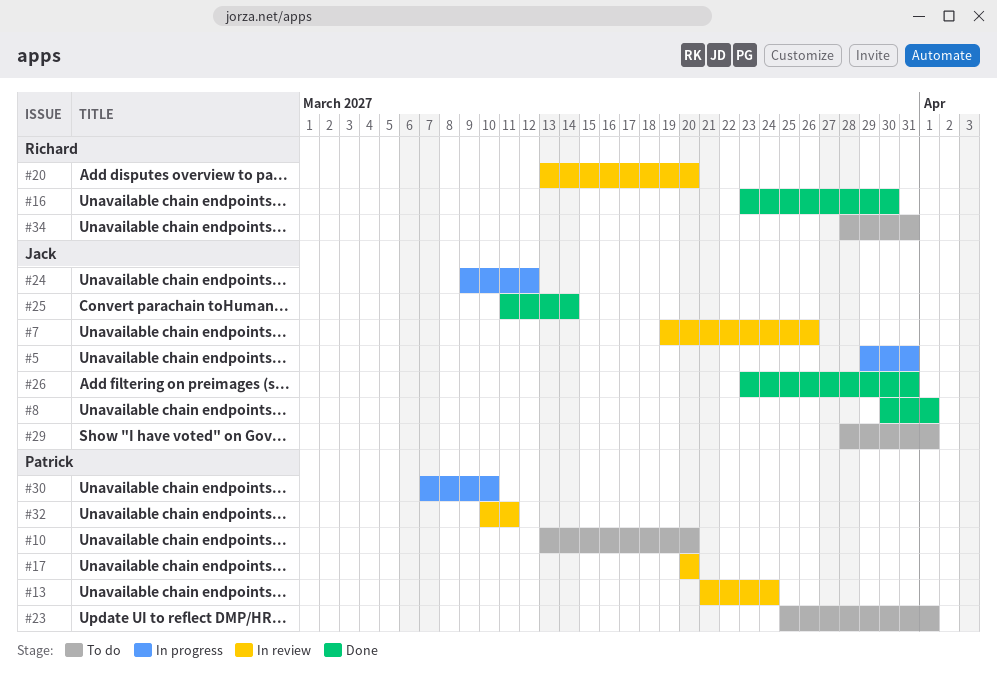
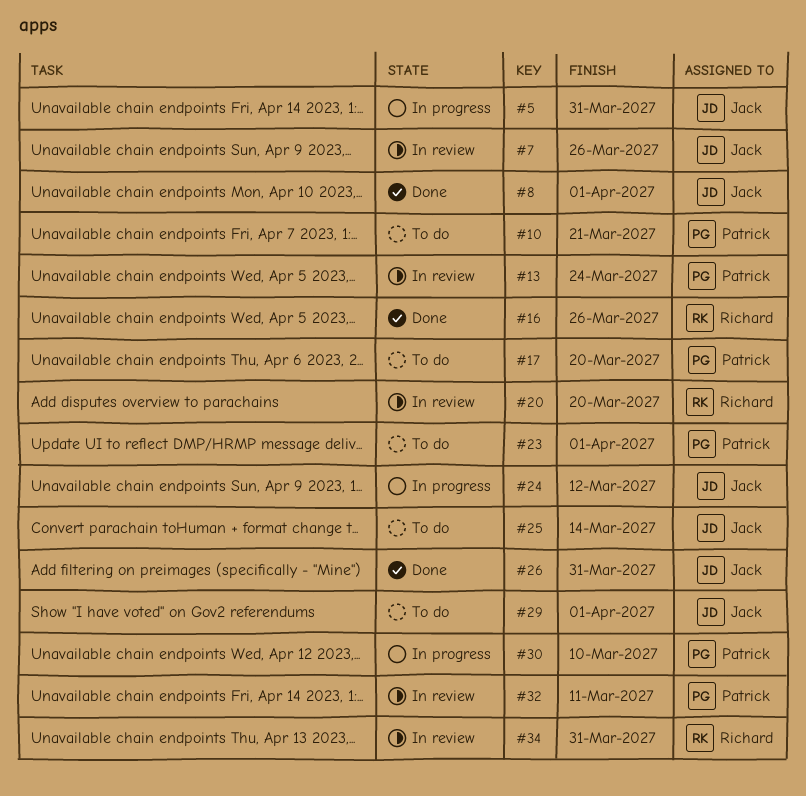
#10, due: Mar 20 -> Mar 21
#16, due: Mar 30 -> Mar 26
#17, status: In review -> To do
#25, status: Done -> To do
#34, status: To do -> In review

